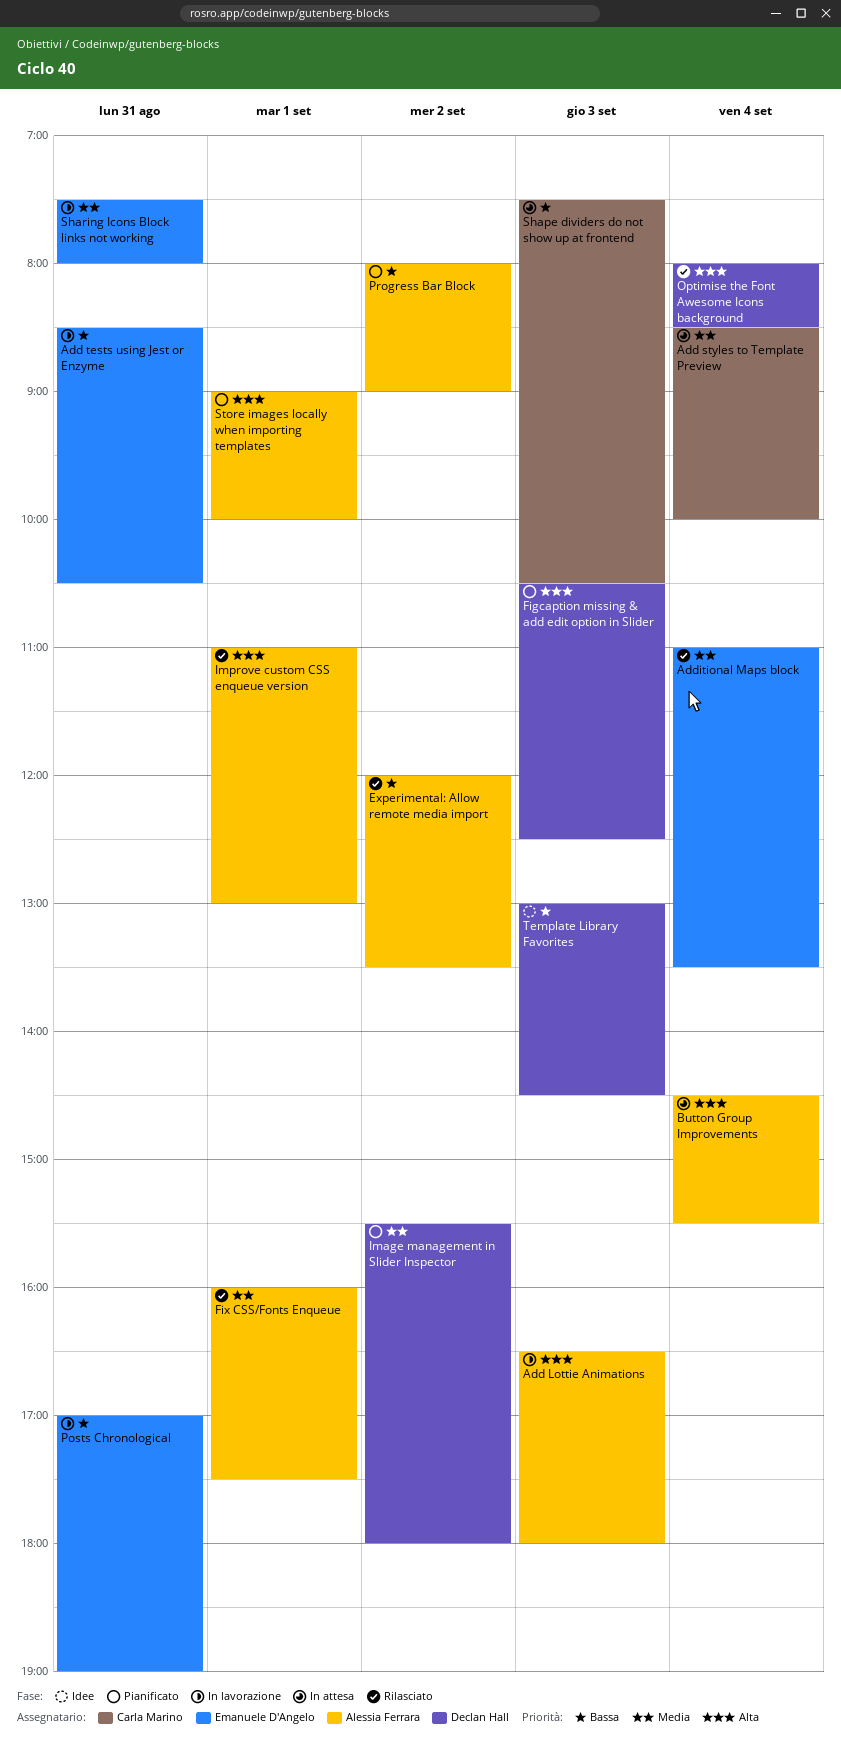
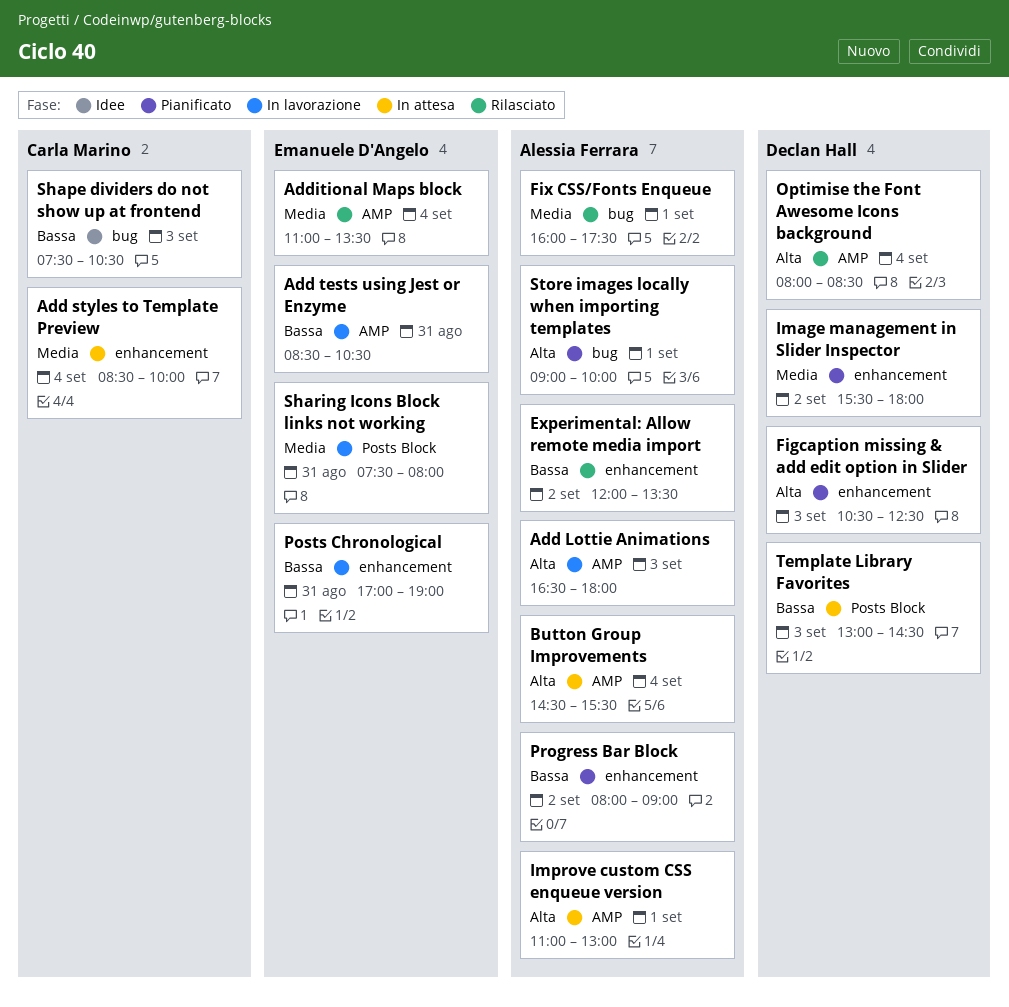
Improve custom CSS enqueue version, status: Rilasciato -> In attesa
Shape dividers do not show up at frontend, status: In attesa -> Idee
Template Library Favorites, status: Idee -> In attesa

